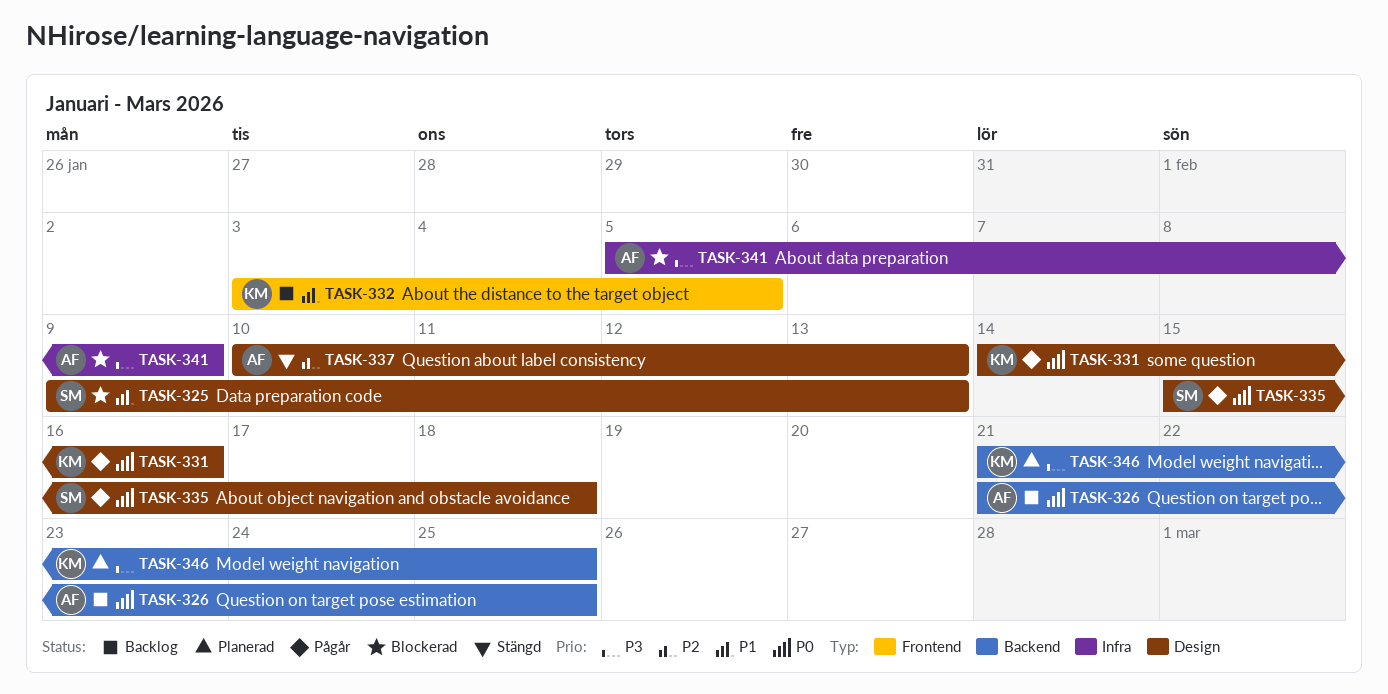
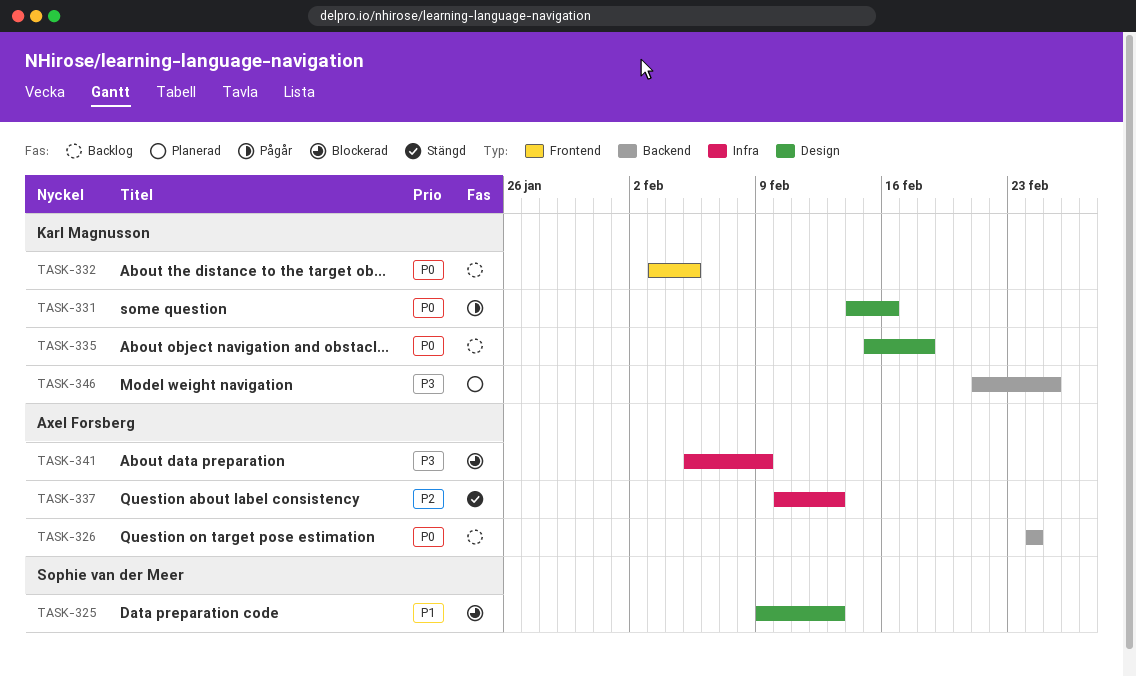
TASK-326, start: Feb 21 -> Feb 24
TASK-326, due: Feb 25 -> Feb 24
TASK-332, priority: P1 -> P0
TASK-335, status: Pågår -> Backlog
TASK-335, owner: Sophie van der Meer -> Karl Magnusson
TASK-337, label: Design -> Infra

